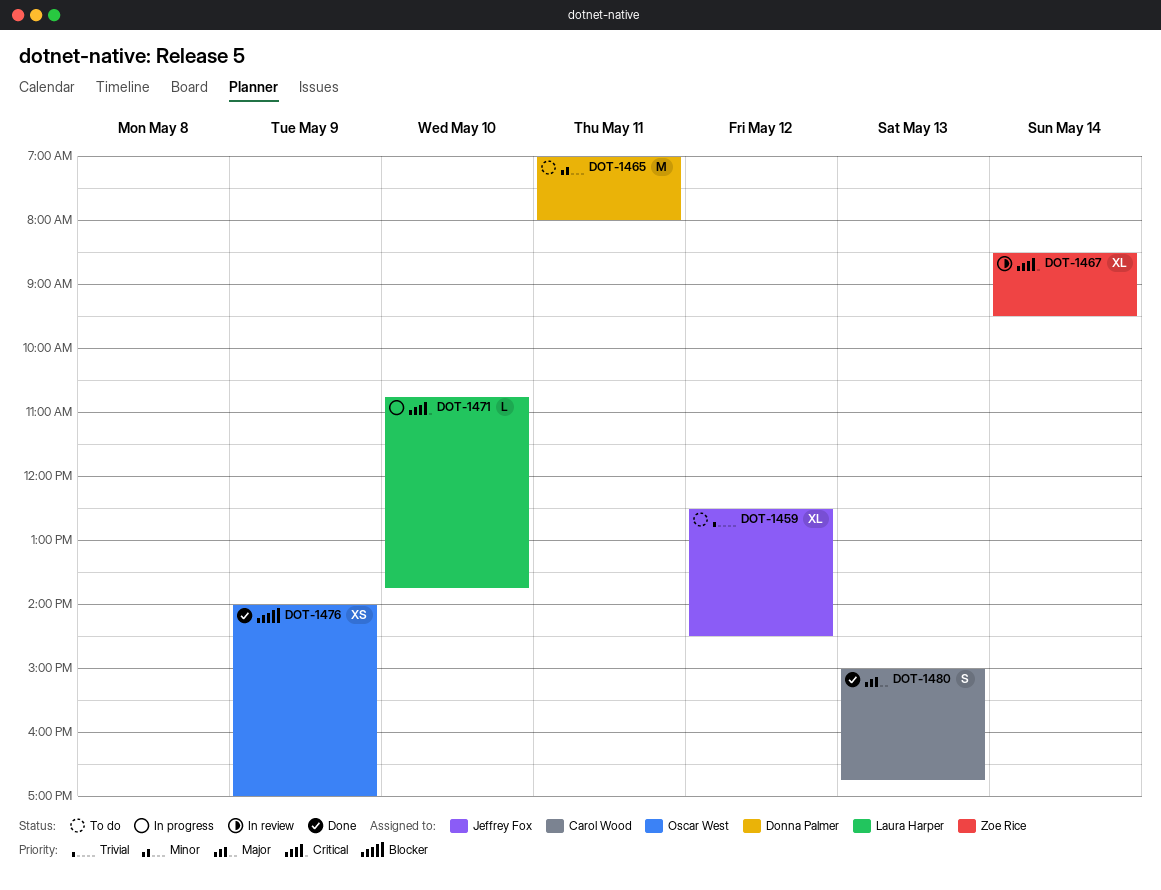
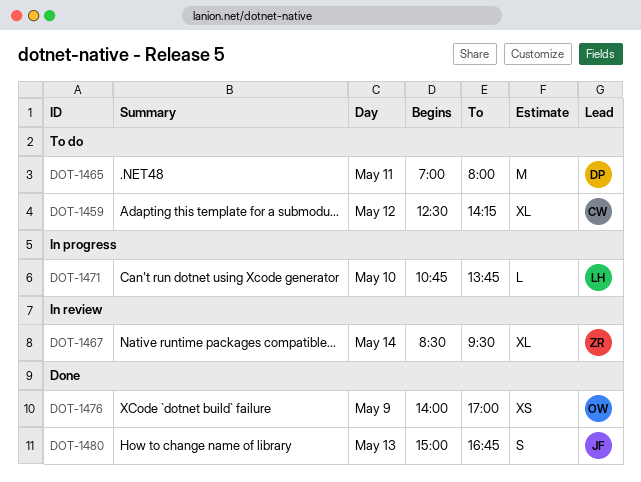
DOT-1459, owner: Jeffrey Fox -> Carol Wood
DOT-1459, ends: 14:30 -> 14:15
DOT-1480, owner: Carol Wood -> Jeffrey Fox

